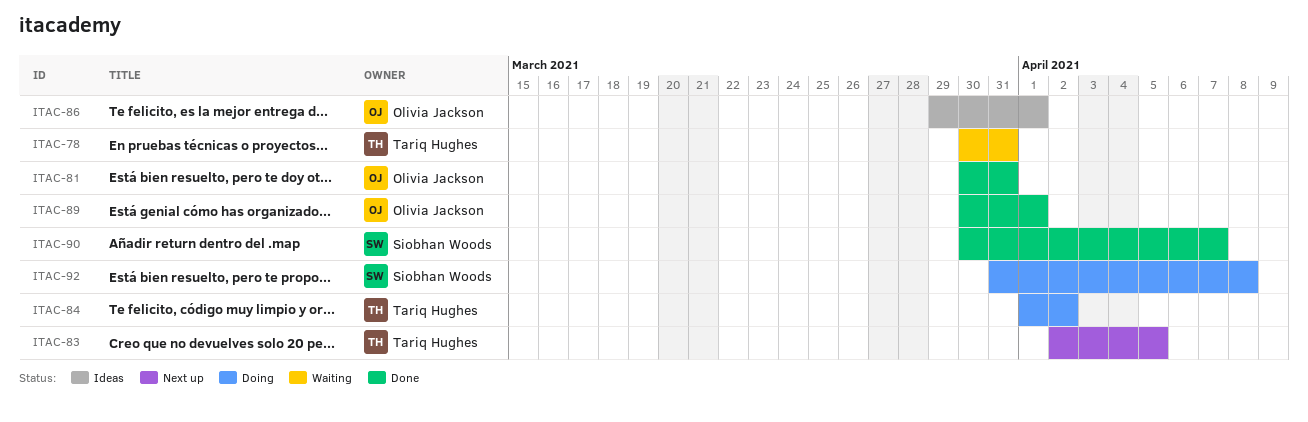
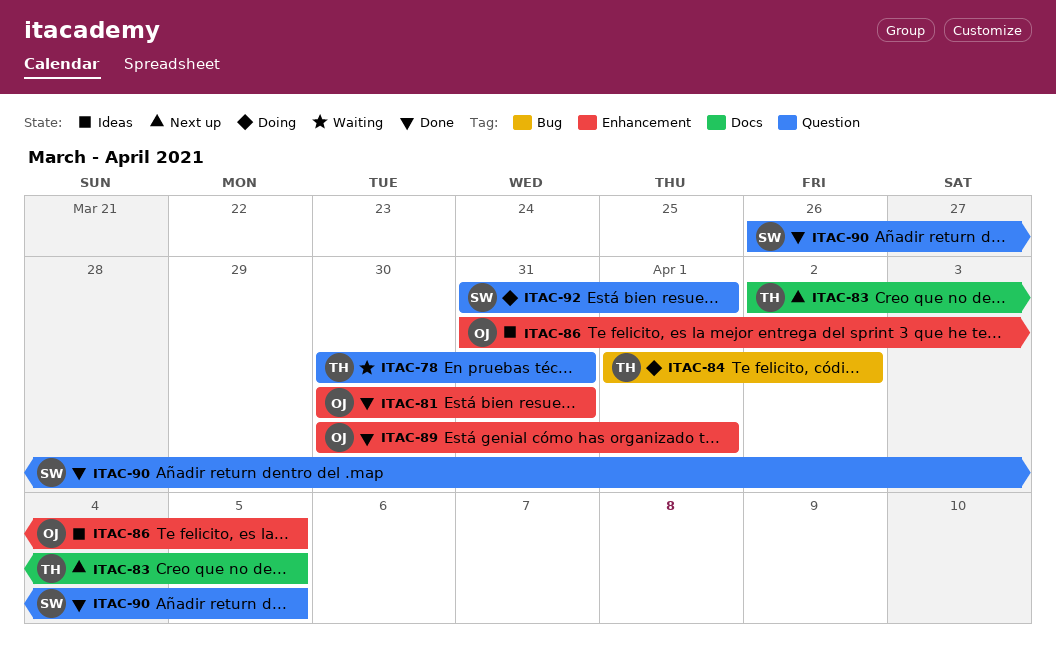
ITAC-86, start: Mar 29 -> Mar 31
ITAC-86, due: Apr 1 -> Apr 5
ITAC-90, start: Mar 30 -> Mar 26
ITAC-90, due: Apr 7 -> Apr 5
ITAC-92, due: Apr 8 -> Apr 1

